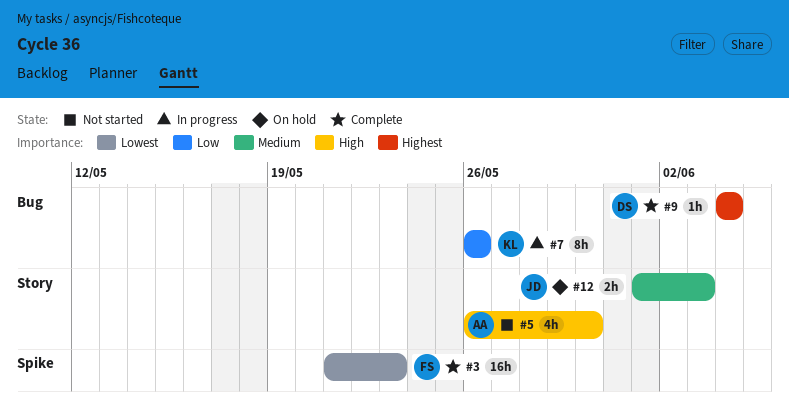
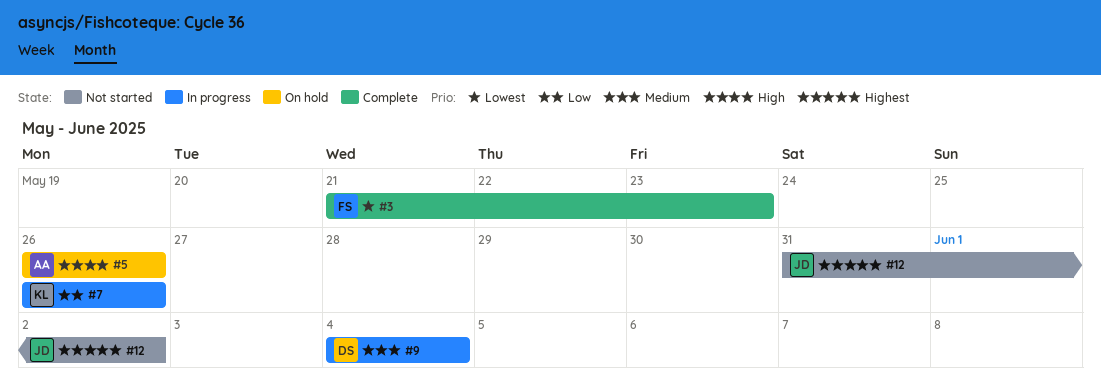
#5, status: Not started -> On hold
#5, due: May 30 -> May 26
#9, status: Complete -> In progress
#9, priority: Highest -> Medium
#12, status: On hold -> Not started
#12, priority: Medium -> Highest
#12, start: Jun 1 -> May 31
#12, due: Jun 3 -> Jun 2

